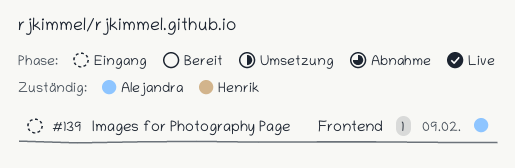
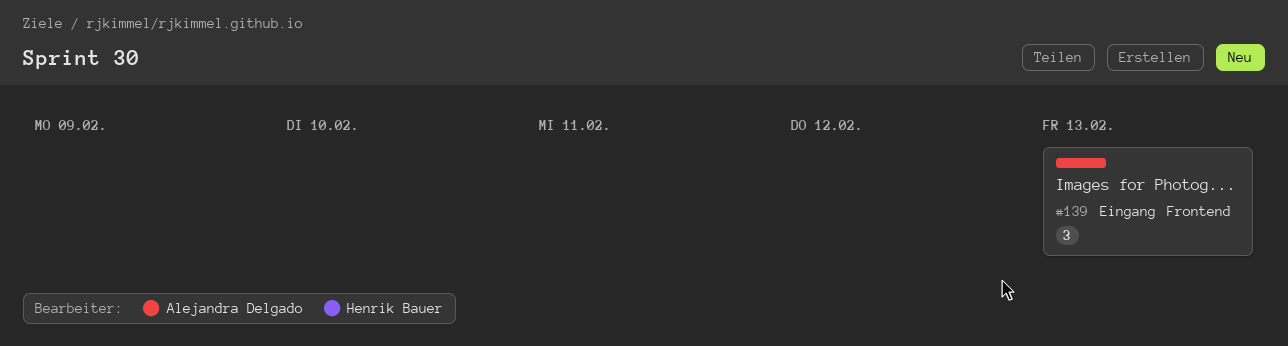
#139, estimate: 1 -> 3
#139, due: Feb 9 -> Feb 13

